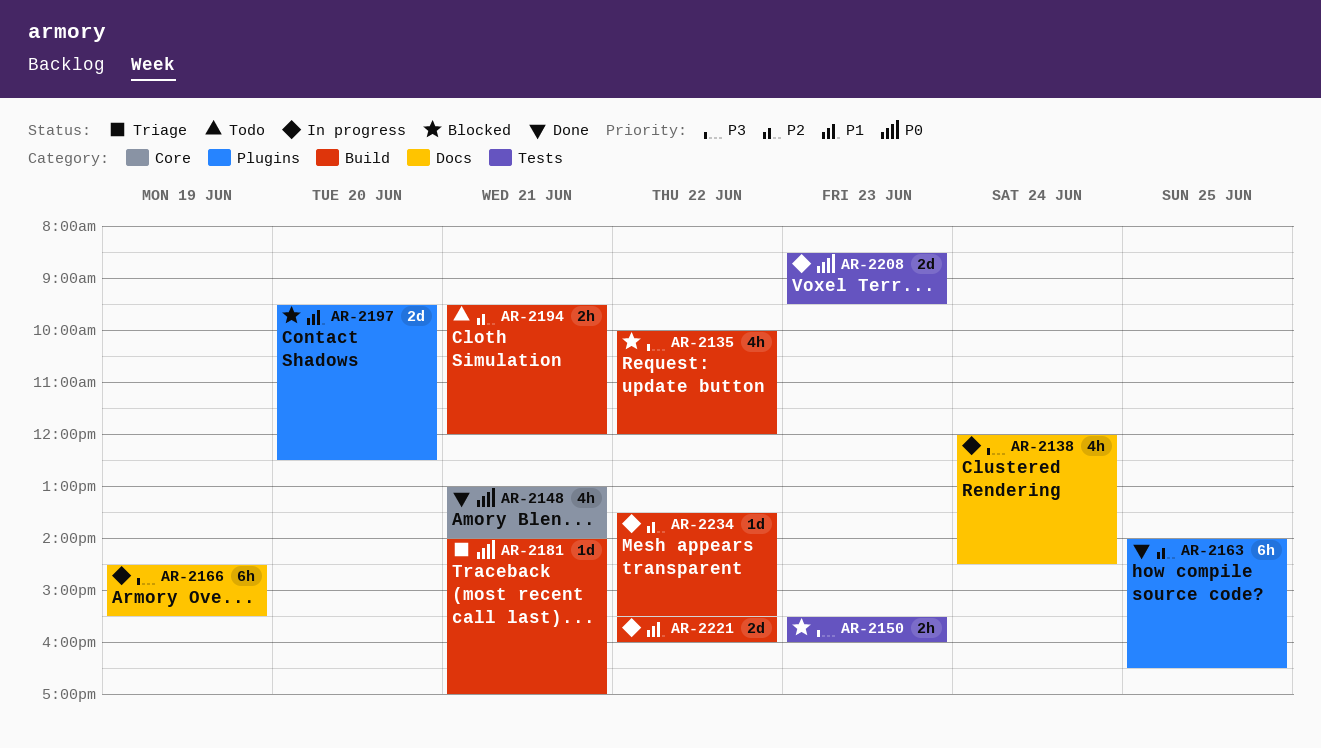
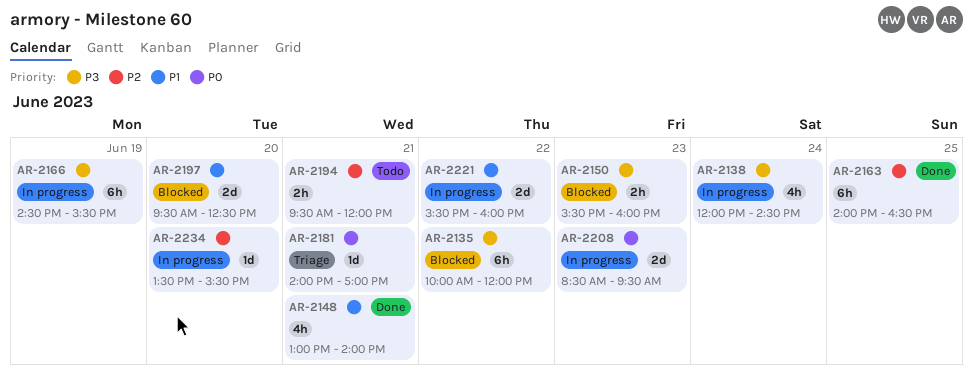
AR-2135, estimate: 4h -> 6h
AR-2148, priority: P0 -> P1
AR-2234, day: Jun 22 -> Jun 20

